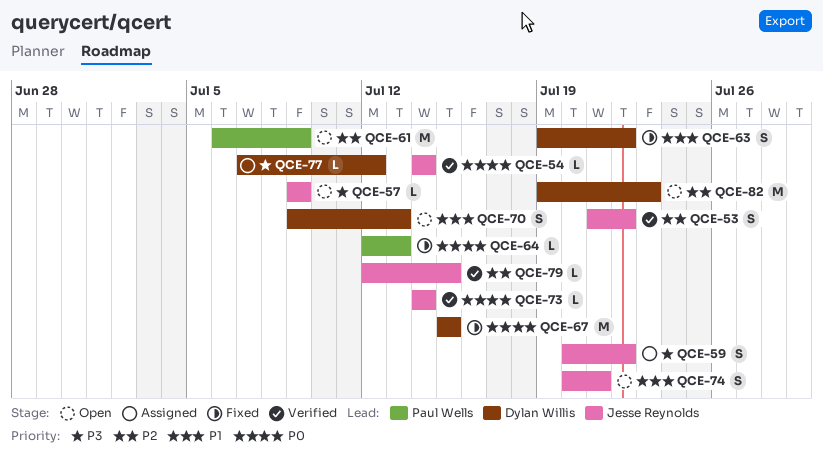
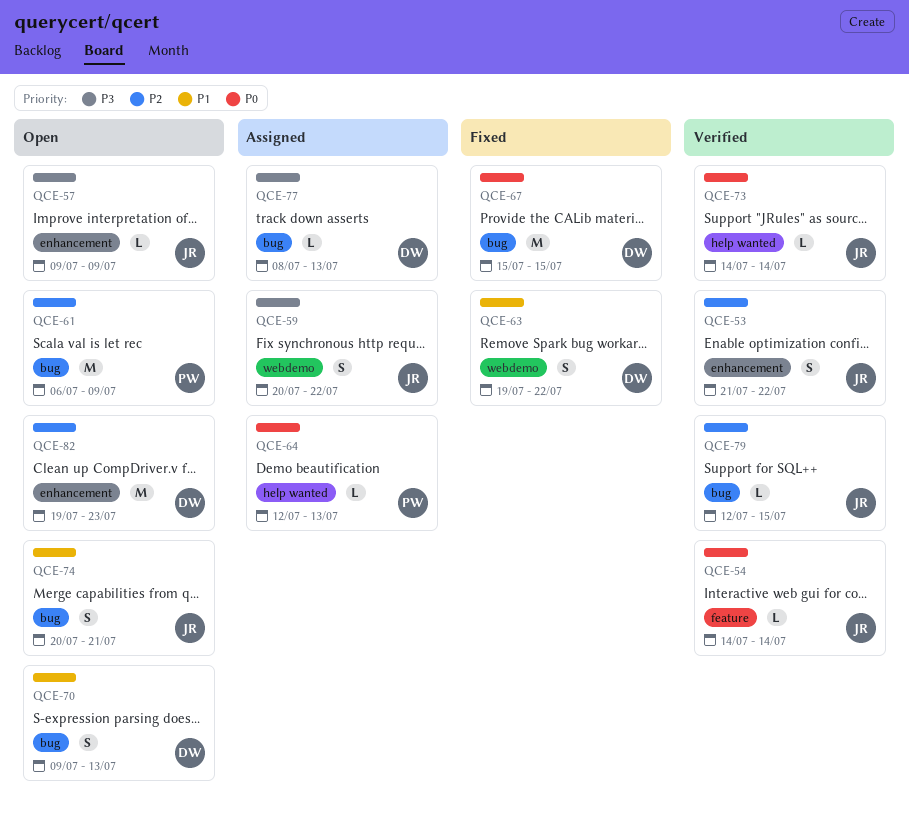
QCE-64, status: Fixed -> Assigned
QCE-77, start: Jul 7 -> Jul 8
QCE-77, due: Jul 12 -> Jul 13

